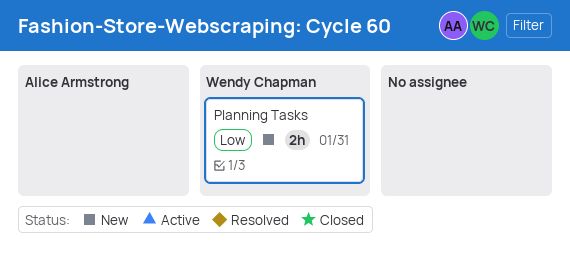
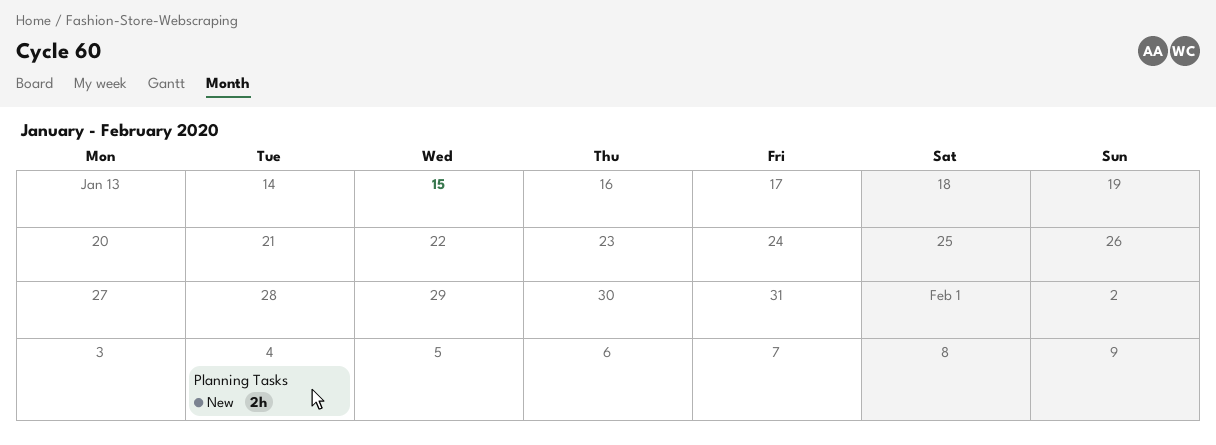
Planning Tasks, due: Jan 31 -> Feb 4

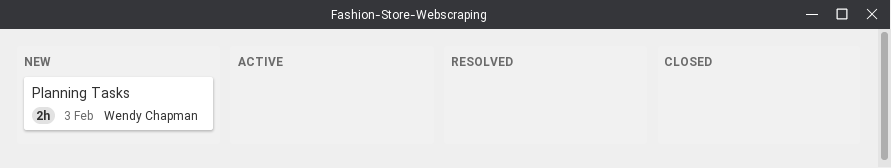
Planning Tasks, due: Feb 4 -> Feb 3

